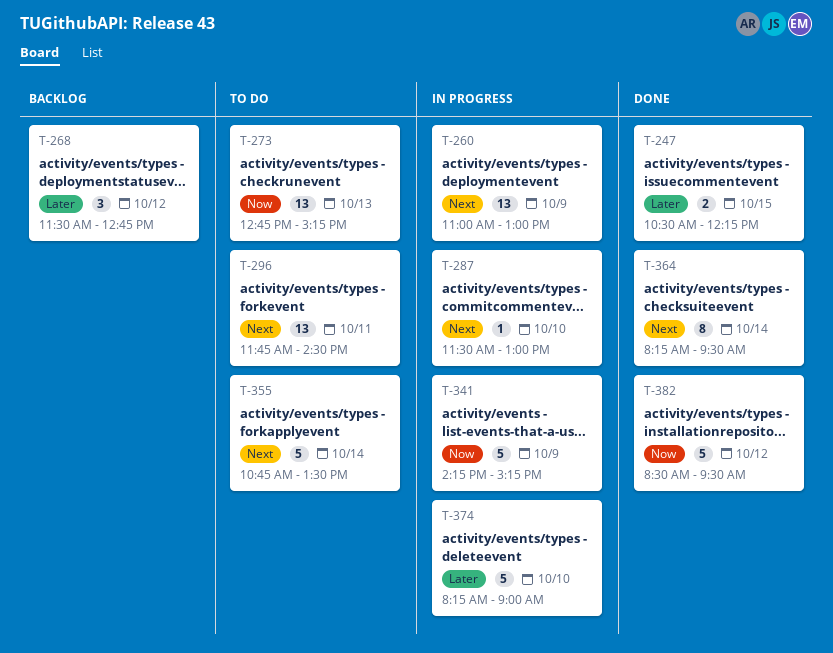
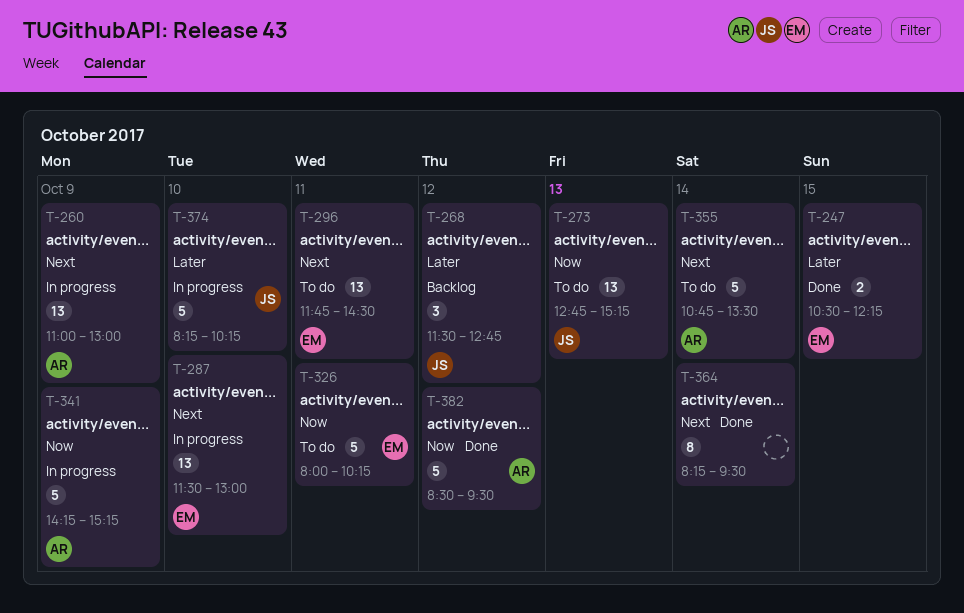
T-287, estimate: 1 -> 13
T-326: none -> present
T-374, ends: 09:00 -> 10:15

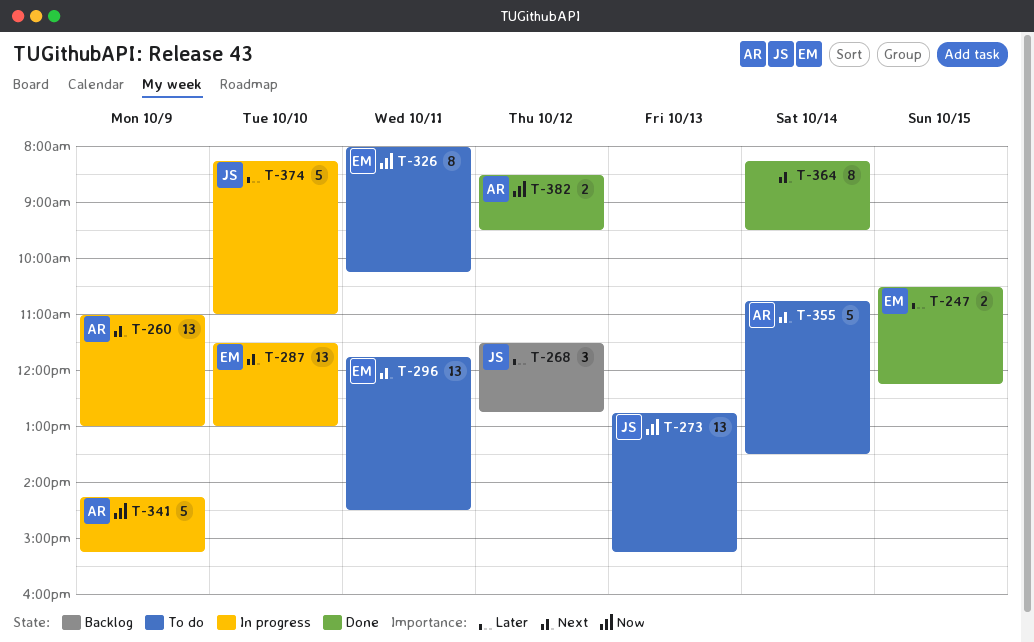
T-326, estimate: 5 -> 8
T-374, ends: 10:15 -> 11:00
T-382, estimate: 5 -> 2

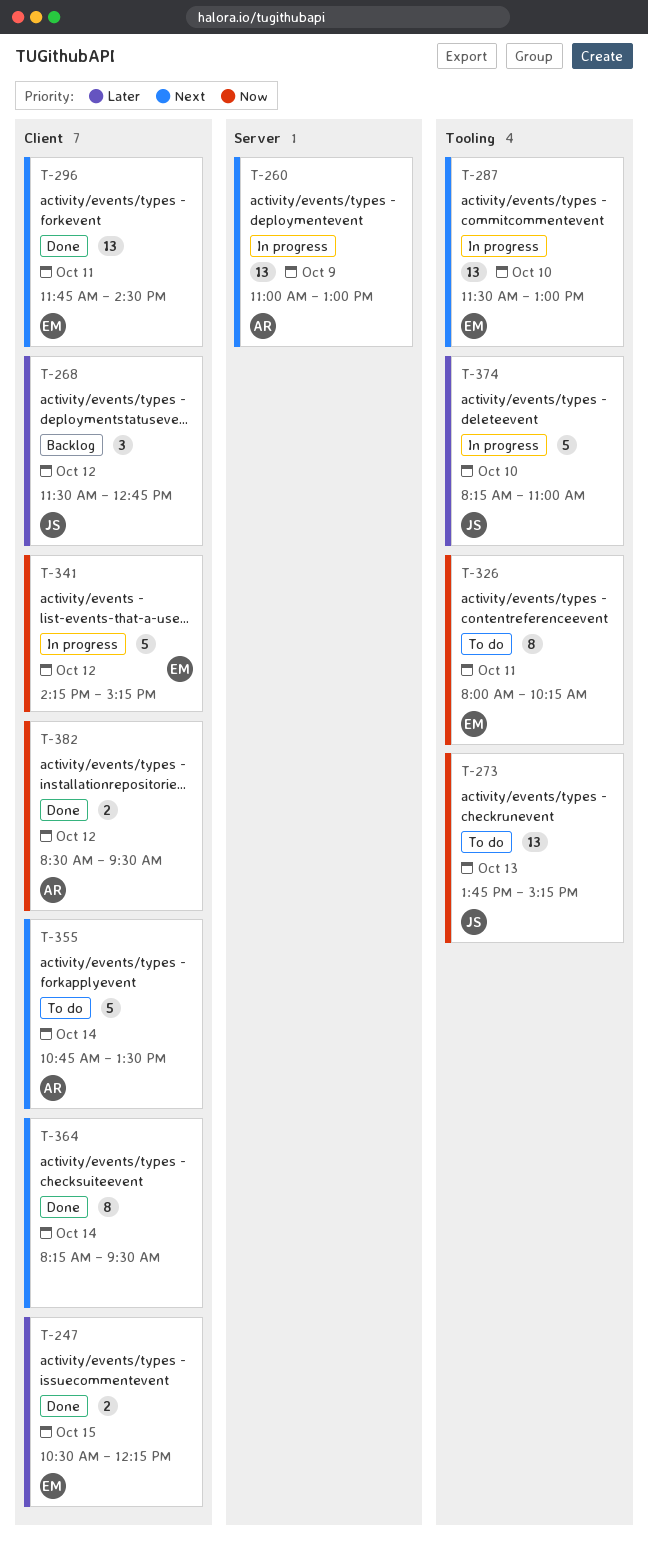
T-273, begins: 12:45 -> 13:45
T-296, status: To do -> Done
T-341, owner: AR -> EM
T-341, day: Oct 9 -> Oct 12

